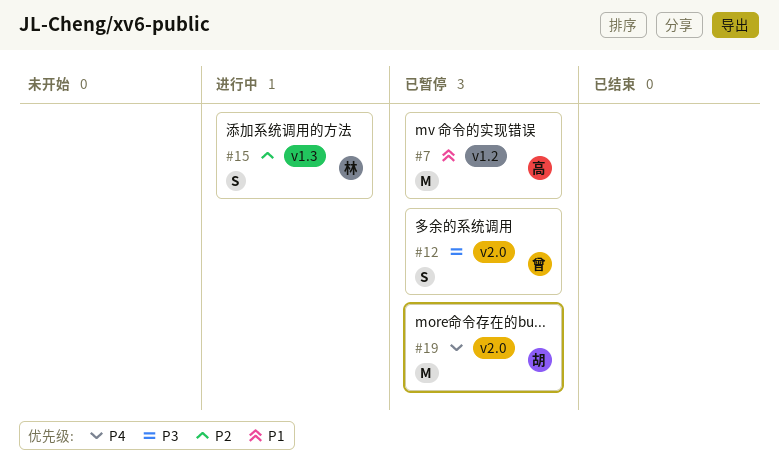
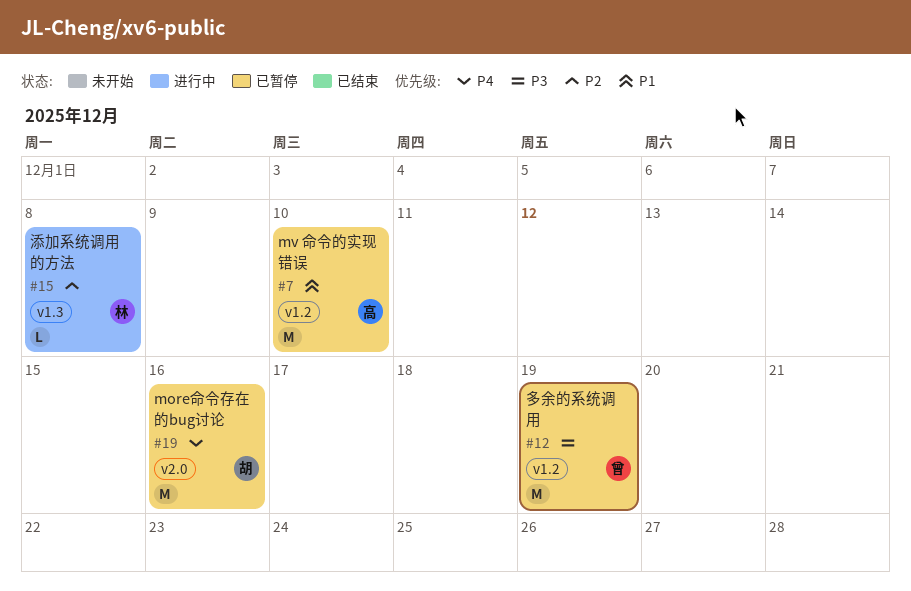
#12, label: v2.0 -> v1.2
#12, estimate: S -> M
#15, estimate: S -> L

